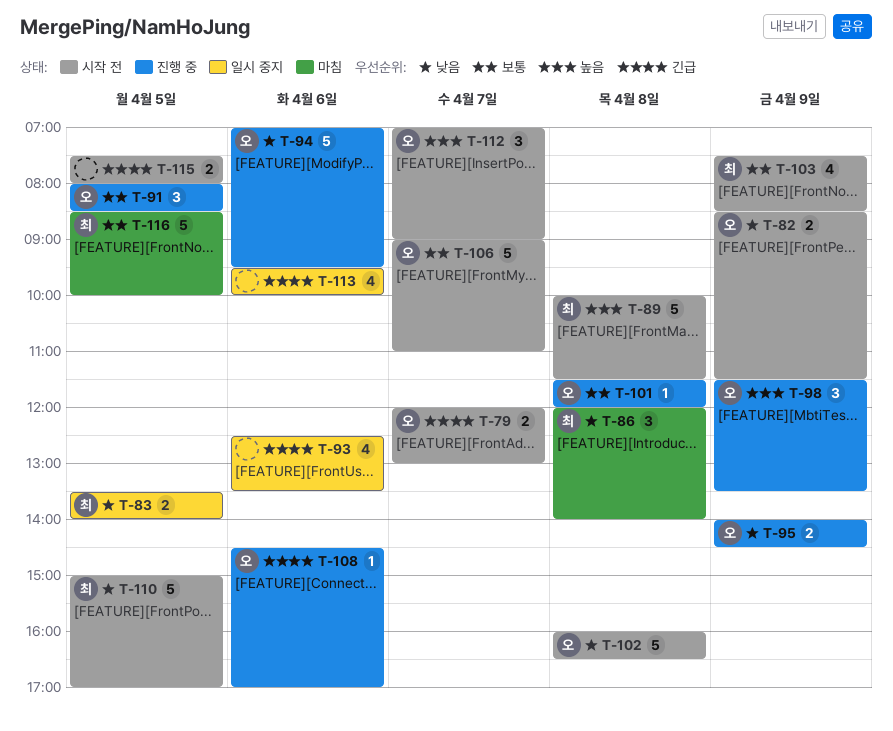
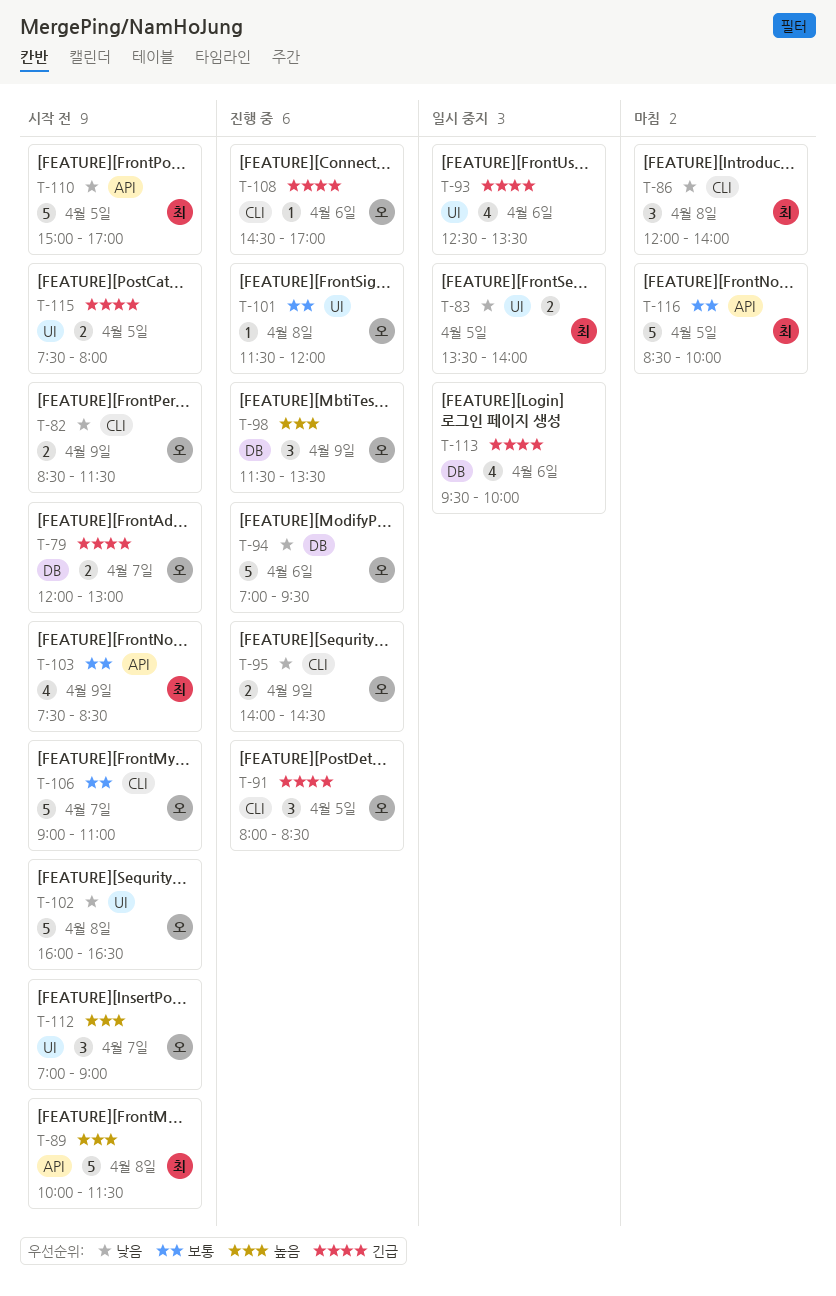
T-91, priority: 보통 -> 긴급

